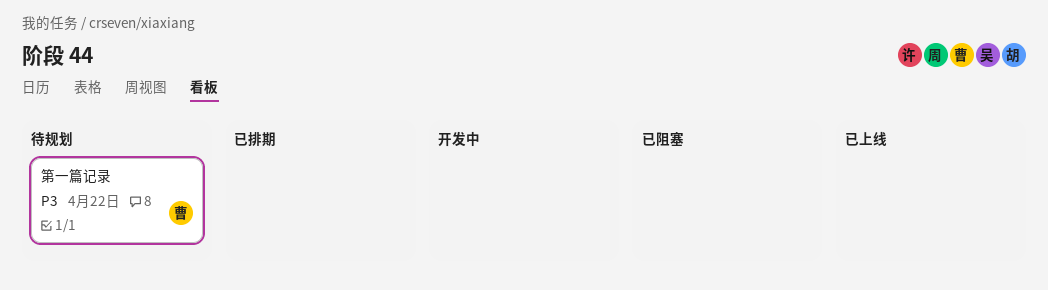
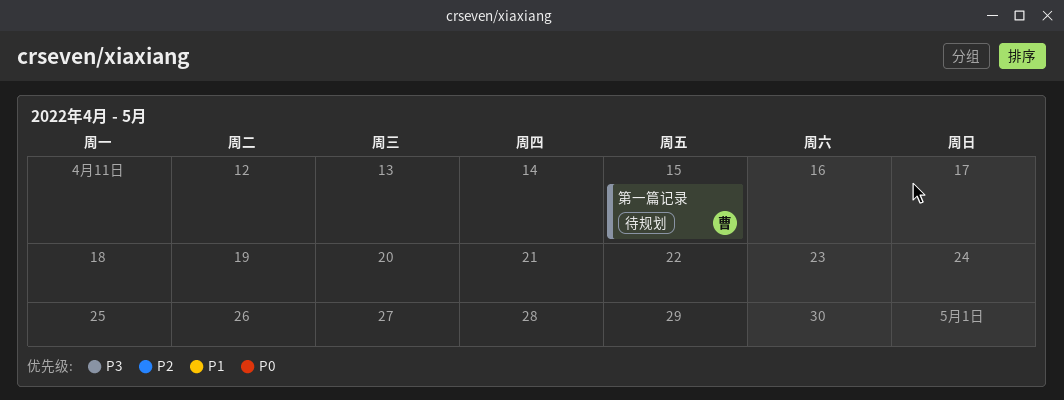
第一篇记录, due: Apr 22 -> Apr 15

